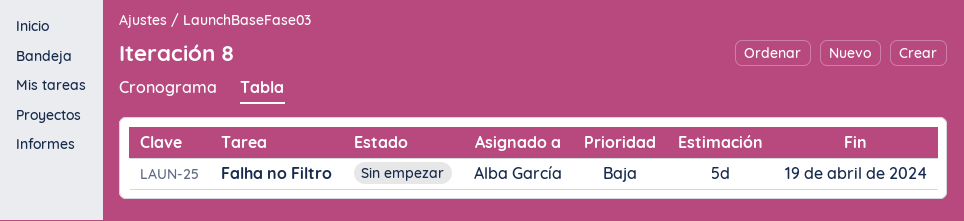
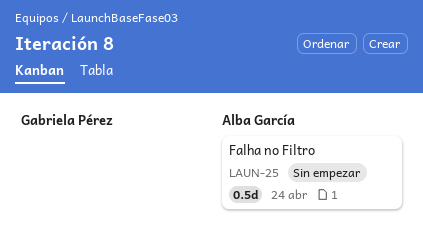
LAUN-25, estimate: 5d -> 0.5d
LAUN-25, due: Apr 19 -> Apr 24

